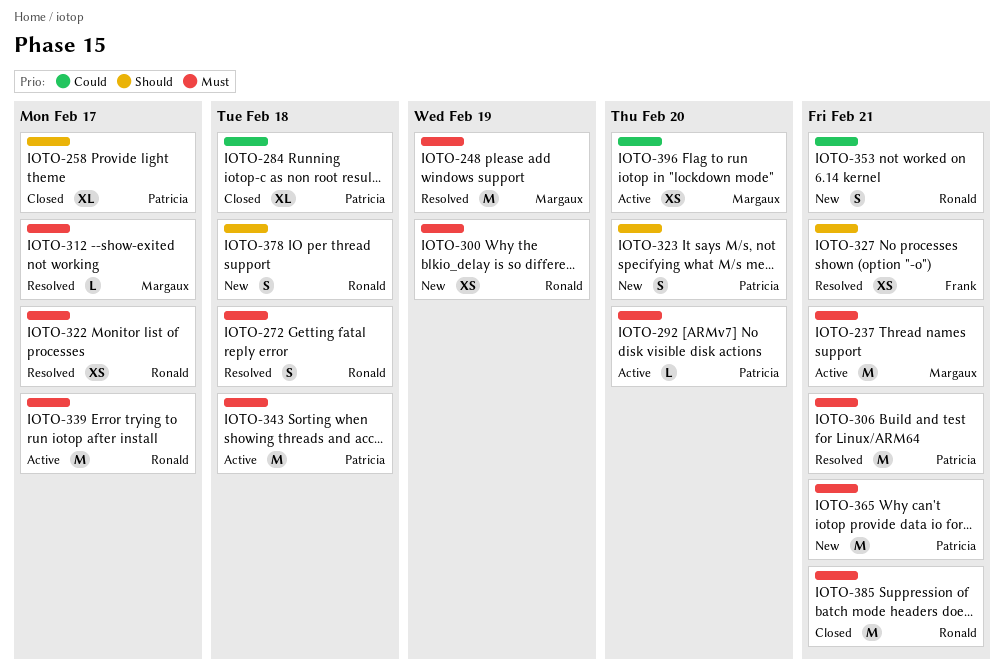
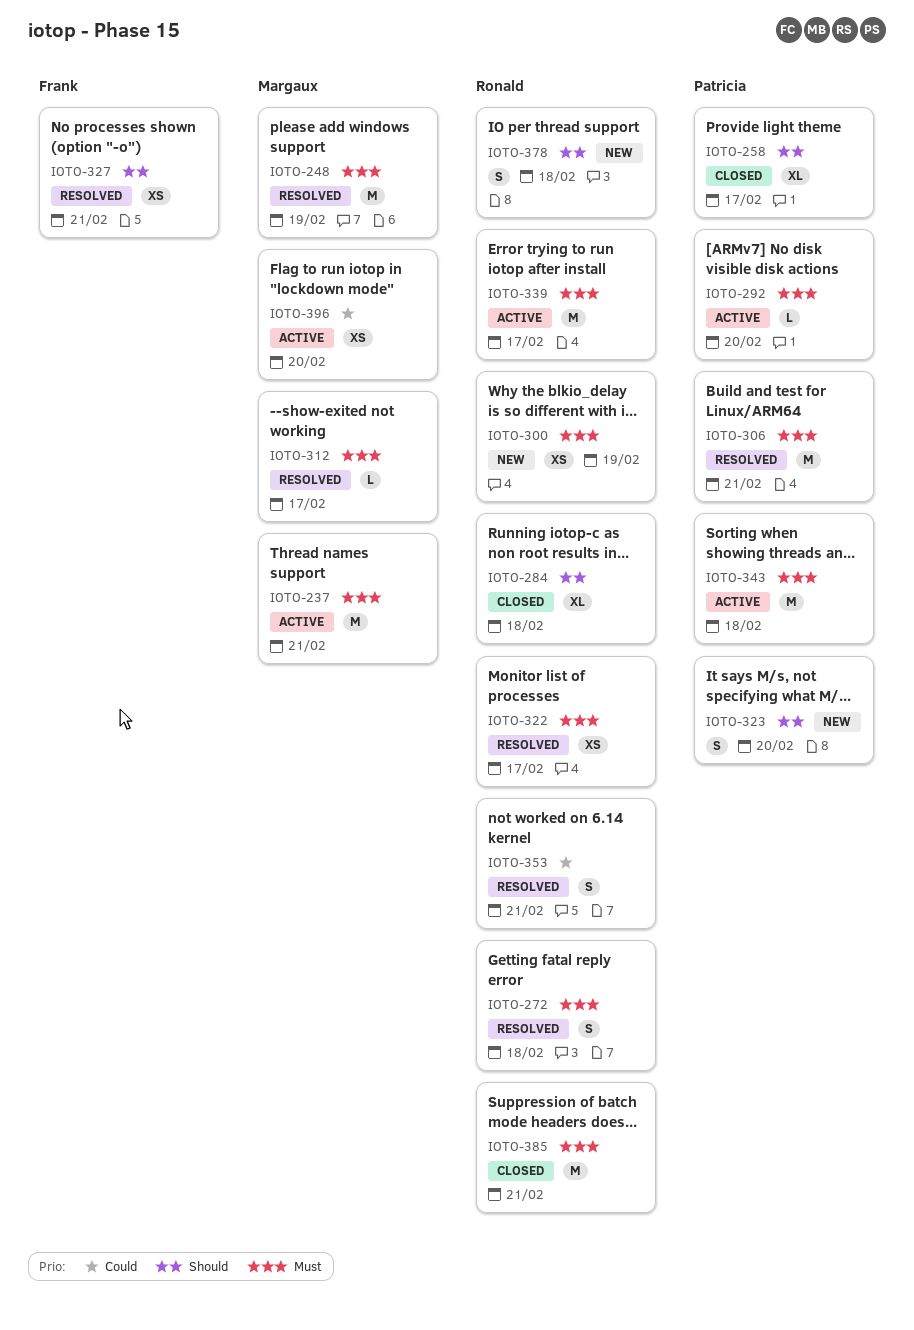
IOTO-284, owner: Patricia -> Ronald
IOTO-284, priority: Could -> Should
IOTO-353, status: New -> Resolved
IOTO-365: present -> none

